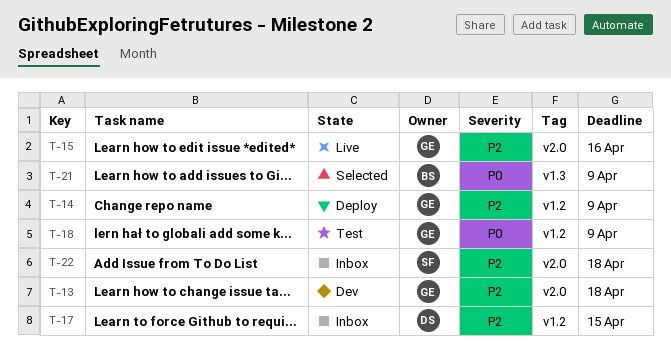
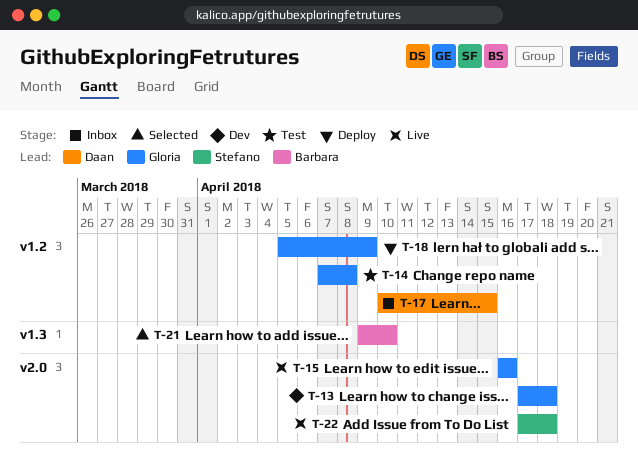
T-14, status: Deploy -> Test
T-14, due: Apr 9 -> Apr 8
T-18, status: Test -> Deploy
T-21, due: Apr 9 -> Apr 10
T-22, status: Inbox -> Live

